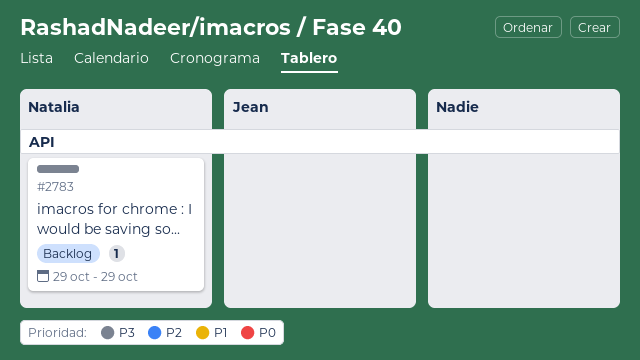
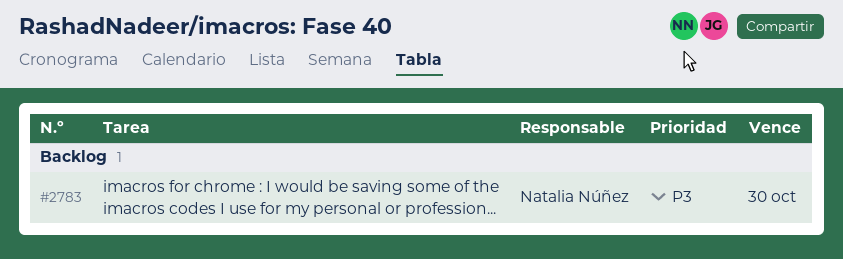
#2783, due: Oct 29 -> Oct 30

